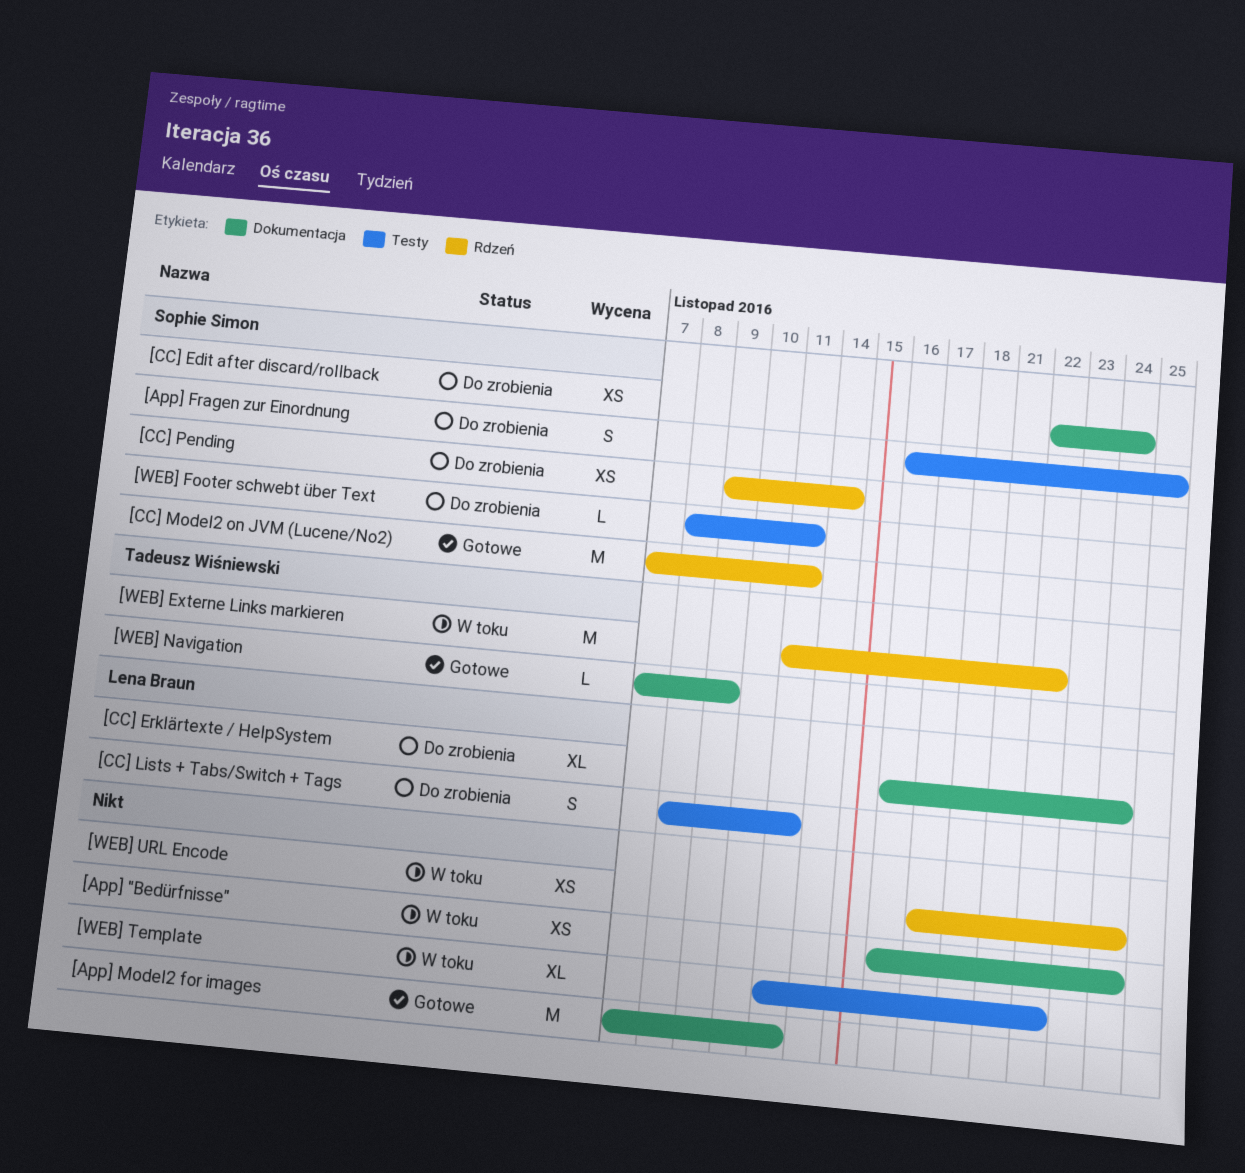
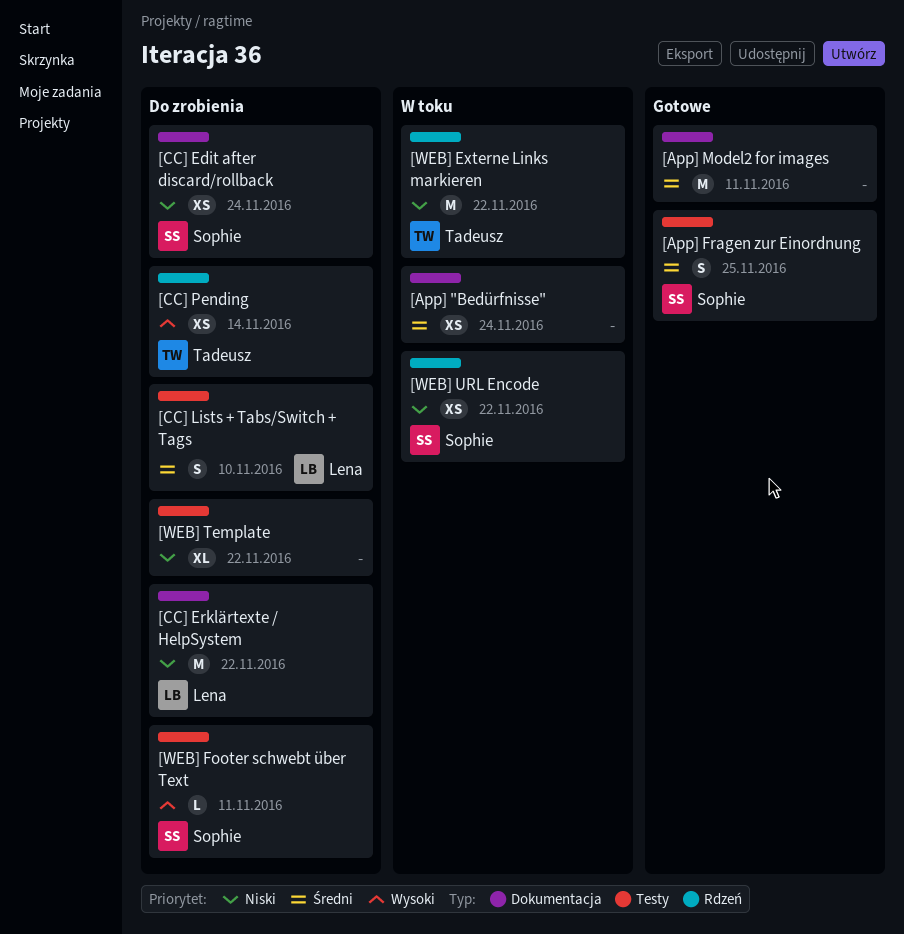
[App] Fragen zur Einordnung, status: Do zrobienia -> Gotowe
[CC] Erklärtexte / HelpSystem, estimate: XL -> M
[CC] Erklärtexte / HelpSystem, due: Nov 24 -> Nov 22
[CC] Lists + Tabs/Switch + Tags, due: Nov 11 -> Nov 10
[CC] Model2 on JVM (Lucene/No2): present -> none
[CC] Pending, owner: Sophie Simon -> Tadeusz Wiśniewski
[WEB] Navigation: present -> none
[WEB] Template, status: W toku -> Do zrobienia
[WEB] URL Encode, owner: none -> Sophie Simon
[WEB] URL Encode, due: Nov 24 -> Nov 22

